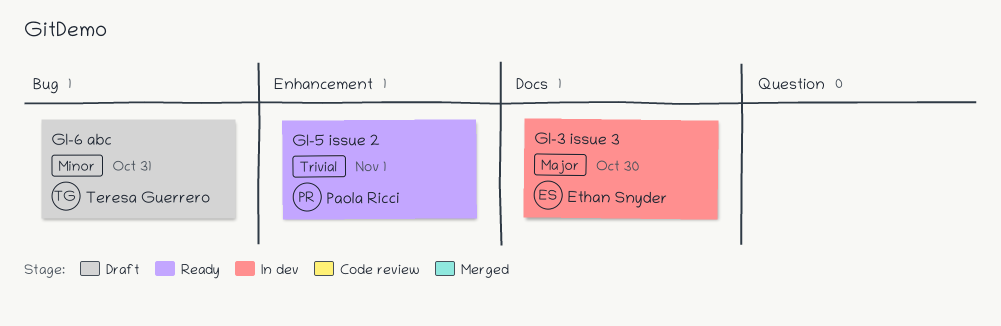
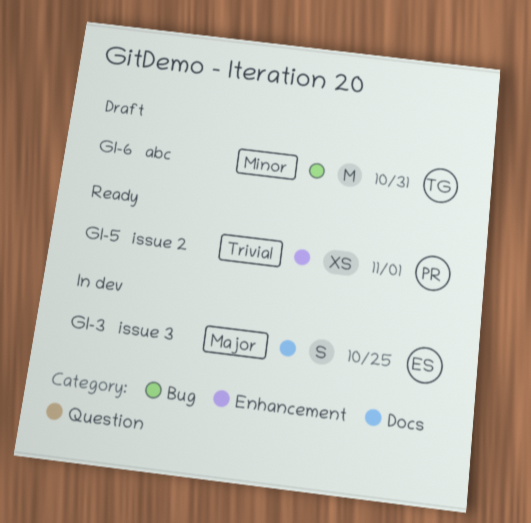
GI-3, due: Oct 30 -> Oct 25

